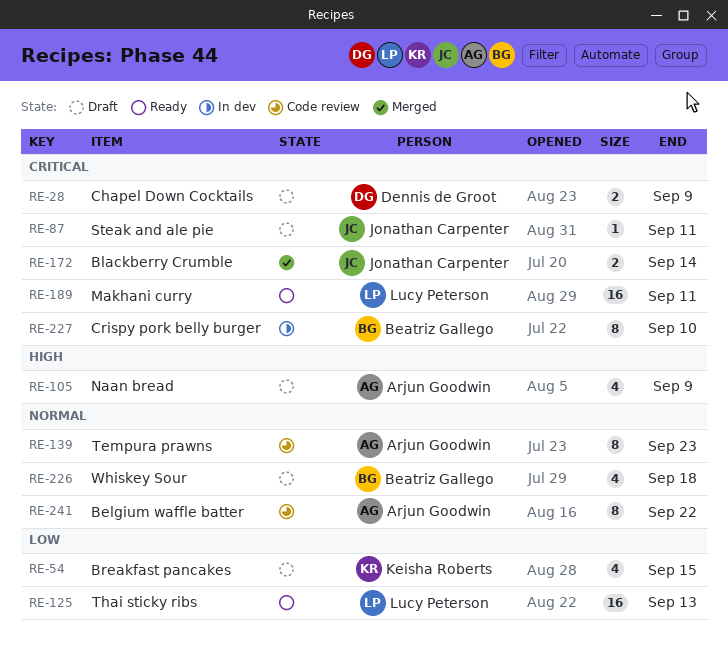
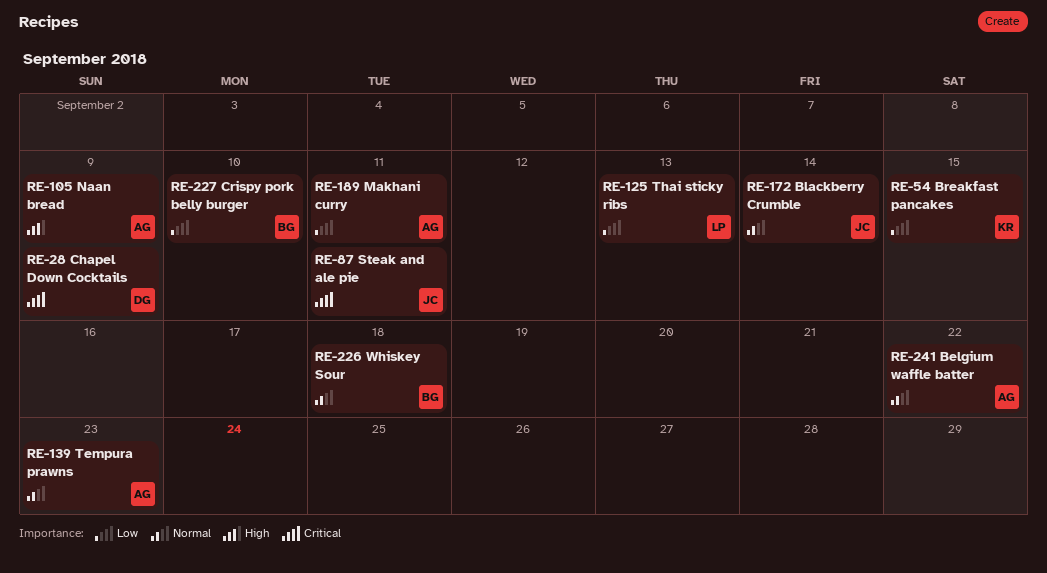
RE-172, priority: Critical -> Normal
RE-189, owner: Lucy Peterson -> Arjun Goodwin
RE-189, priority: Critical -> Low
RE-227, priority: Critical -> Low

